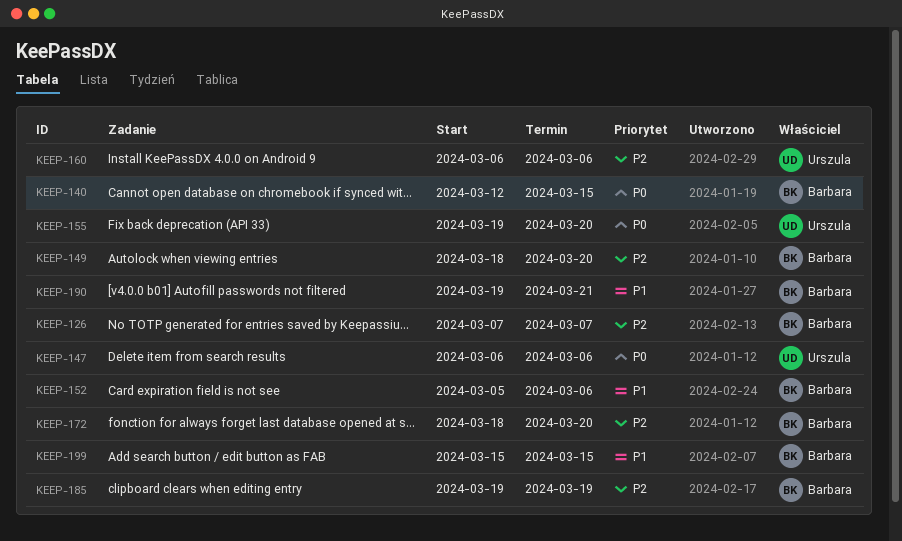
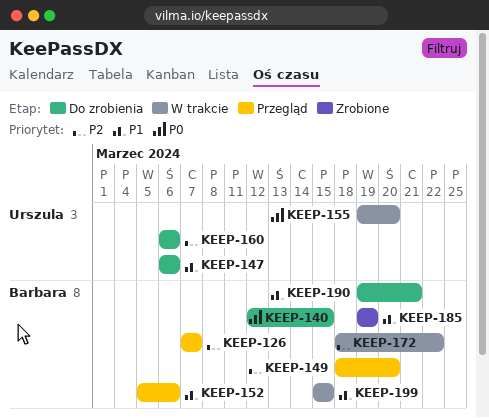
KEEP-147, priority: P0 -> P1
KEEP-172, due: Mar 20 -> Mar 22
KEEP-185, priority: P2 -> P1

